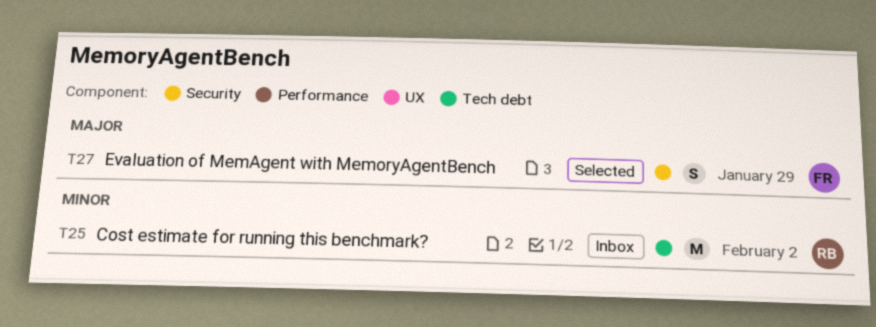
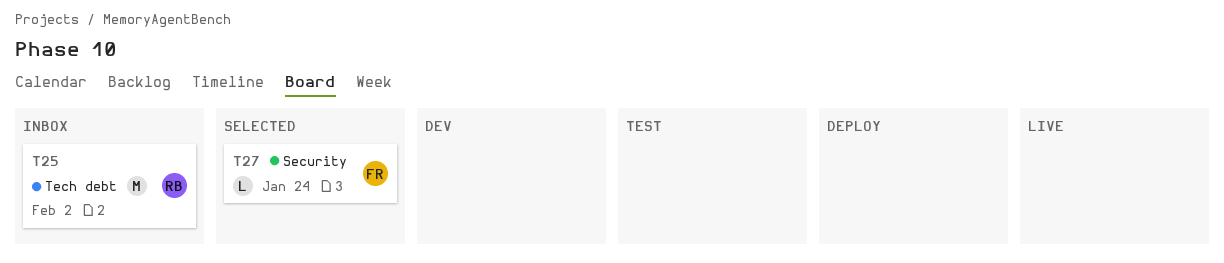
T27, estimate: S -> L
T27, due: Jan 29 -> Jan 24

